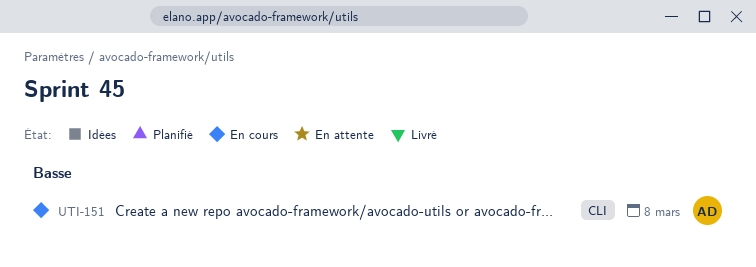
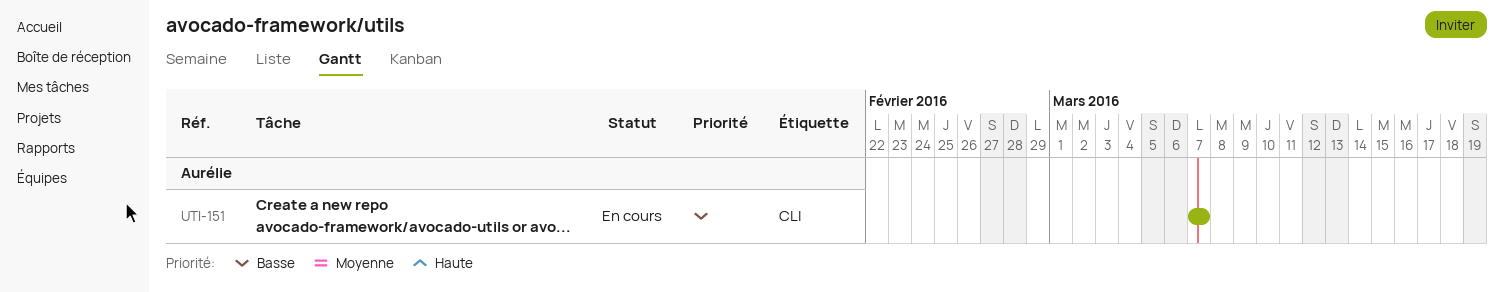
UTI-151, due: Mar 8 -> Mar 7

